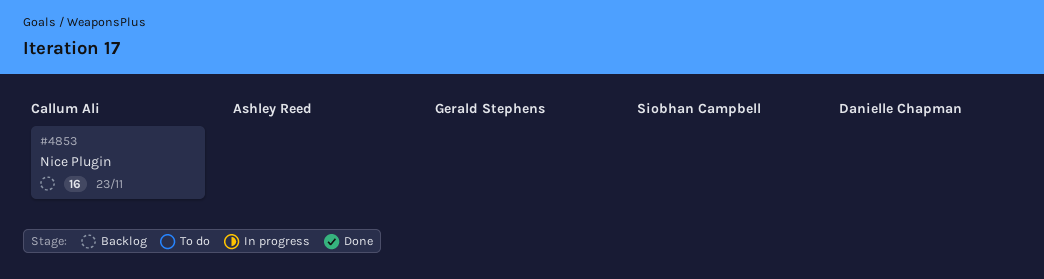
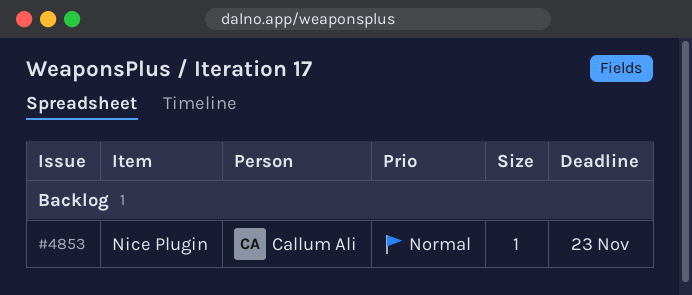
#4853, estimate: 16 -> 1

